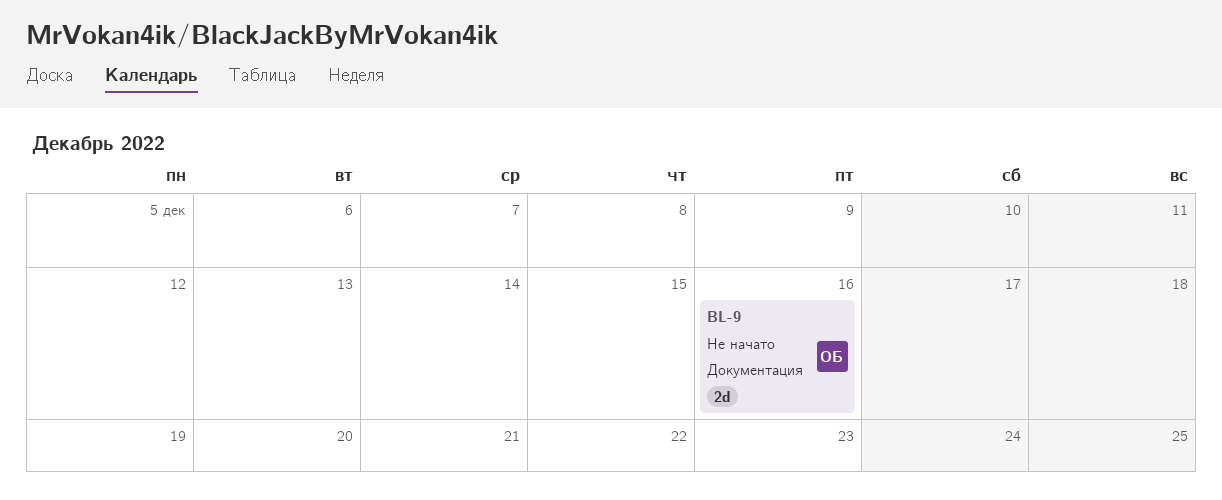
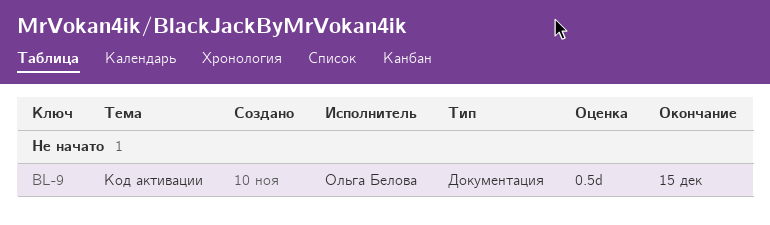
BL-9, estimate: 2d -> 0.5d
BL-9, due: Dec 16 -> Dec 15

